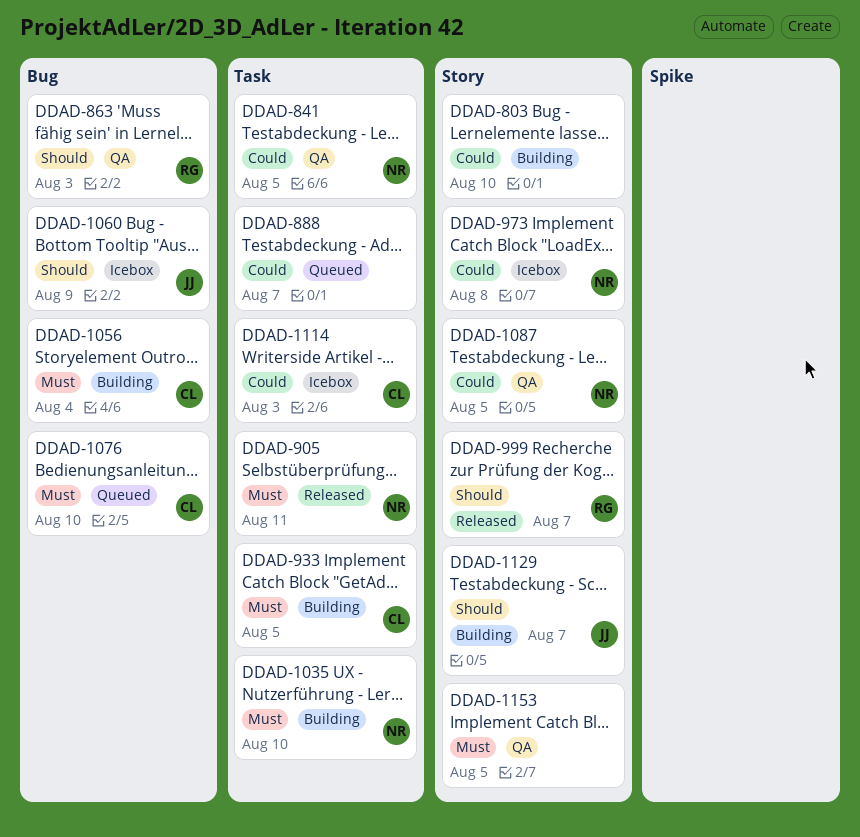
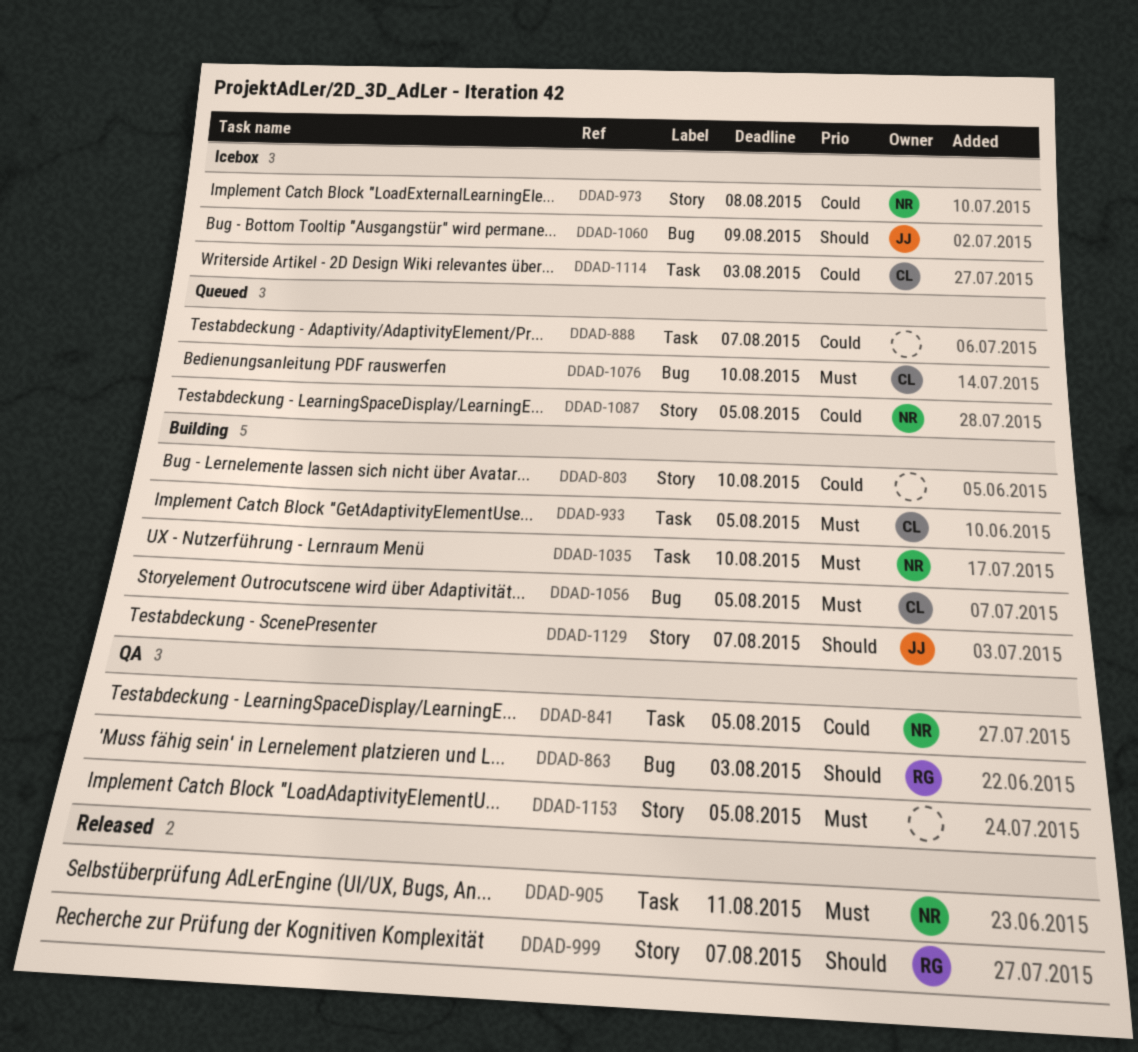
DDAD-1056, due: Aug 4 -> Aug 5
DDAD-1087, status: QA -> Queued

